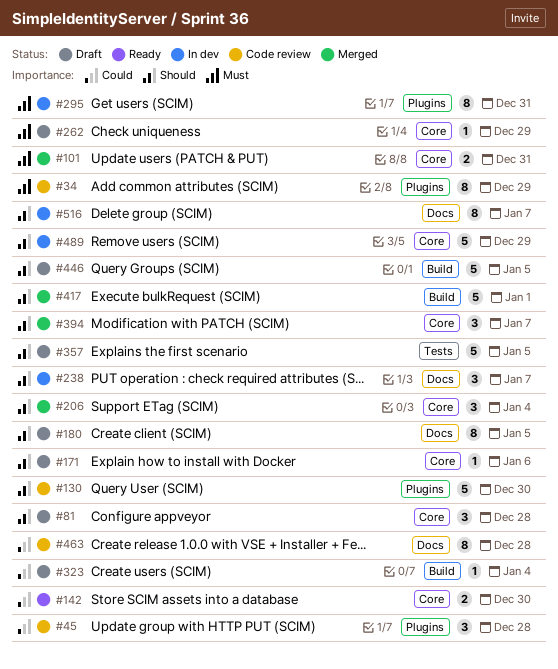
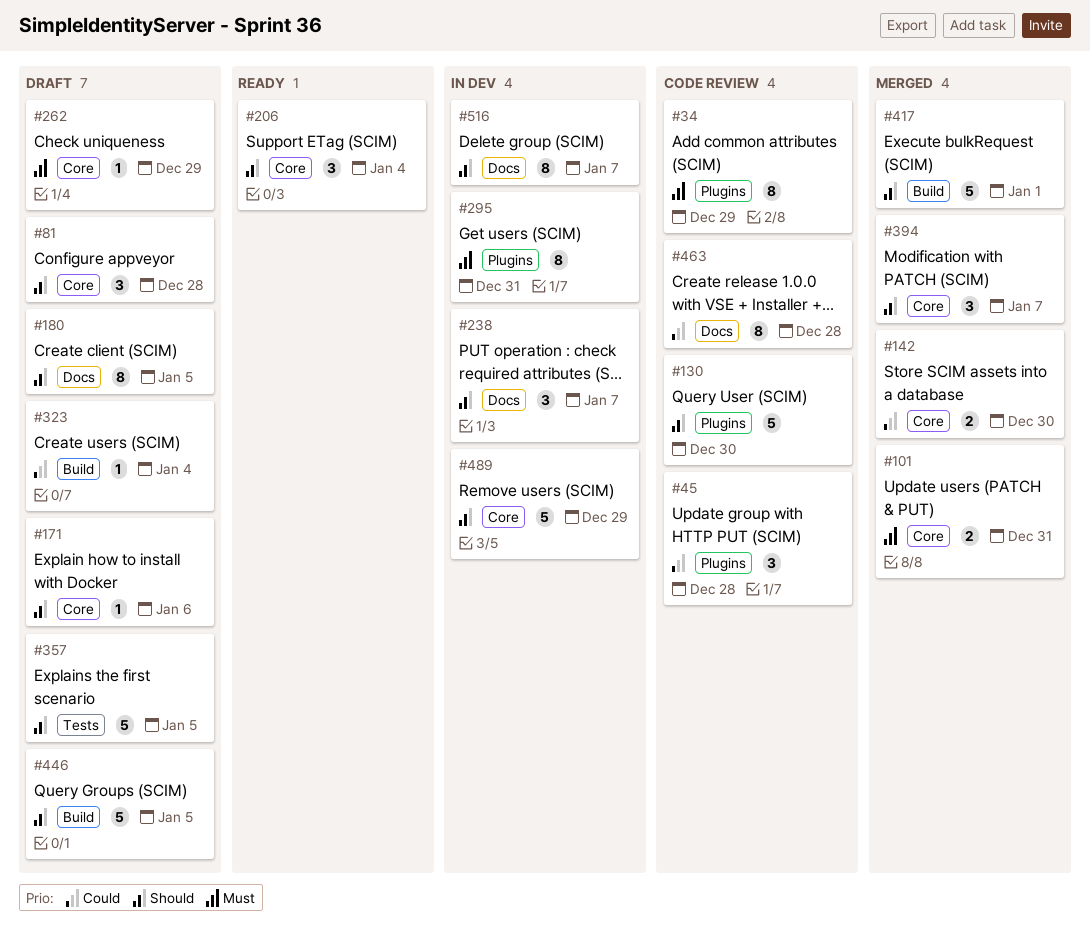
#142, status: Ready -> Merged
#206, status: Merged -> Ready

